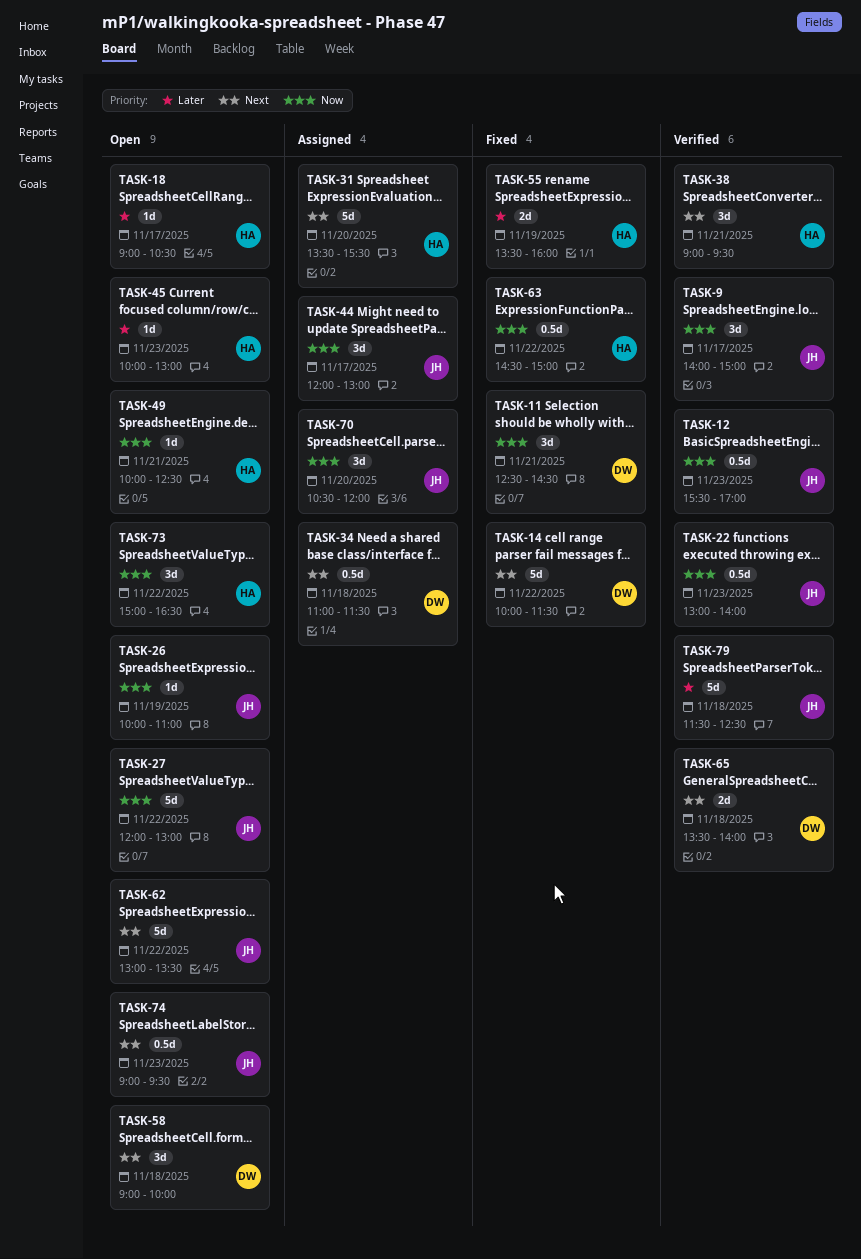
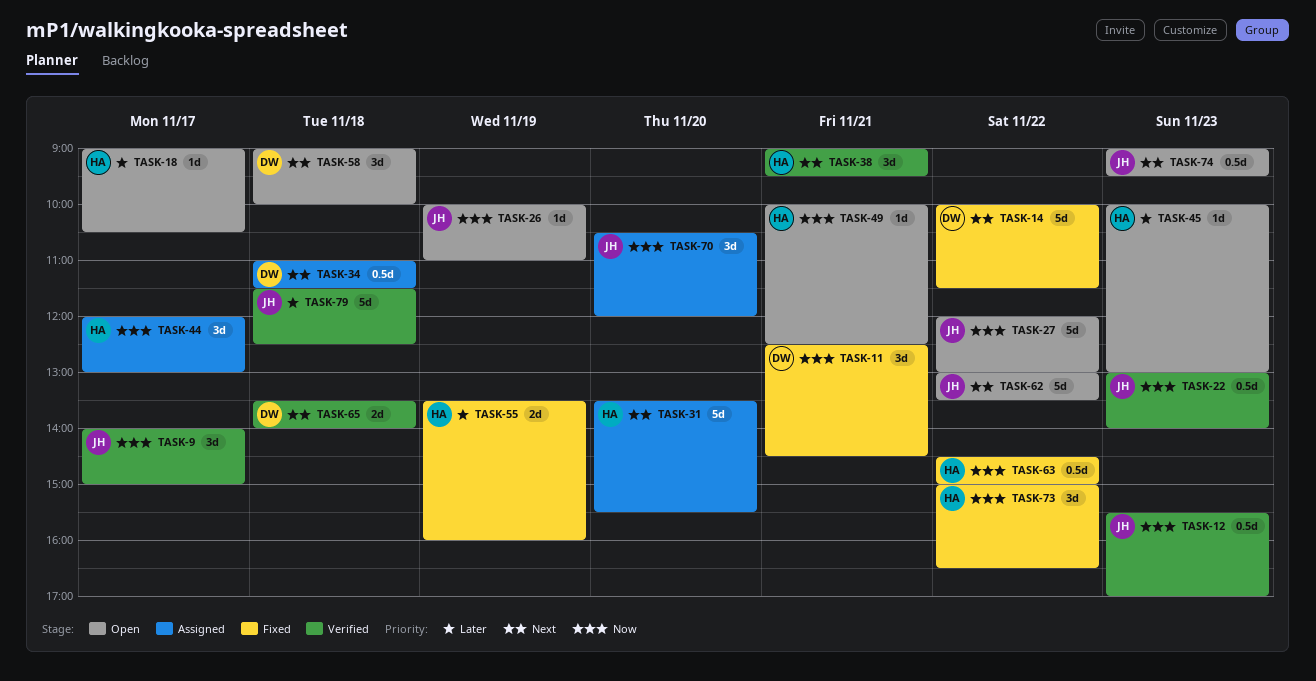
TASK-44, owner: JH -> HA
TASK-73, status: Open -> Fixed

